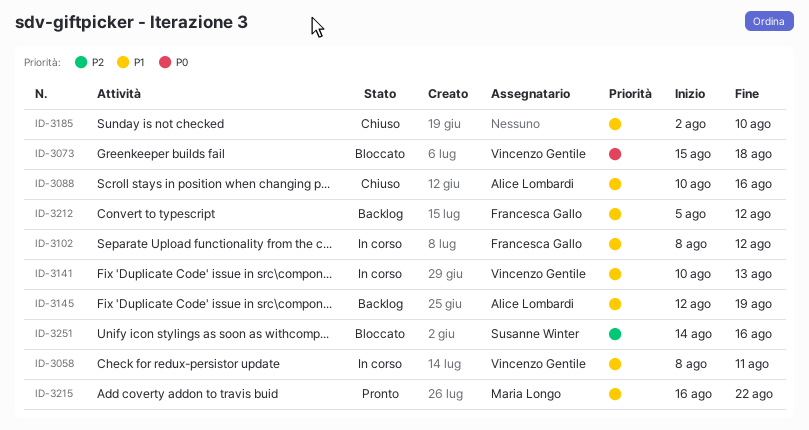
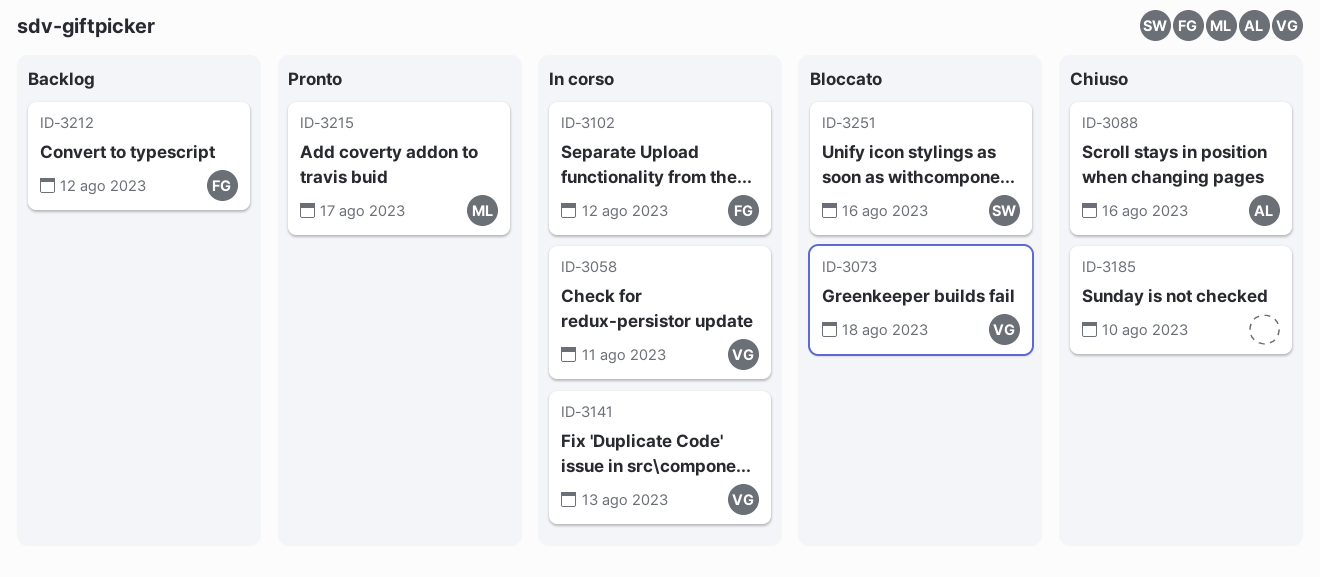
ID-3145: present -> none
ID-3215, due: Aug 22 -> Aug 17

